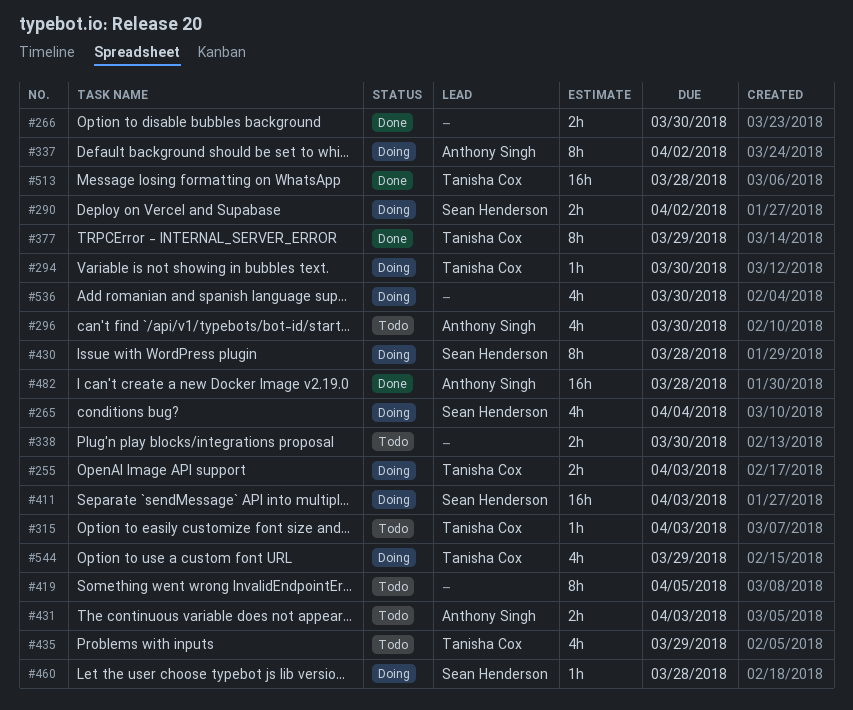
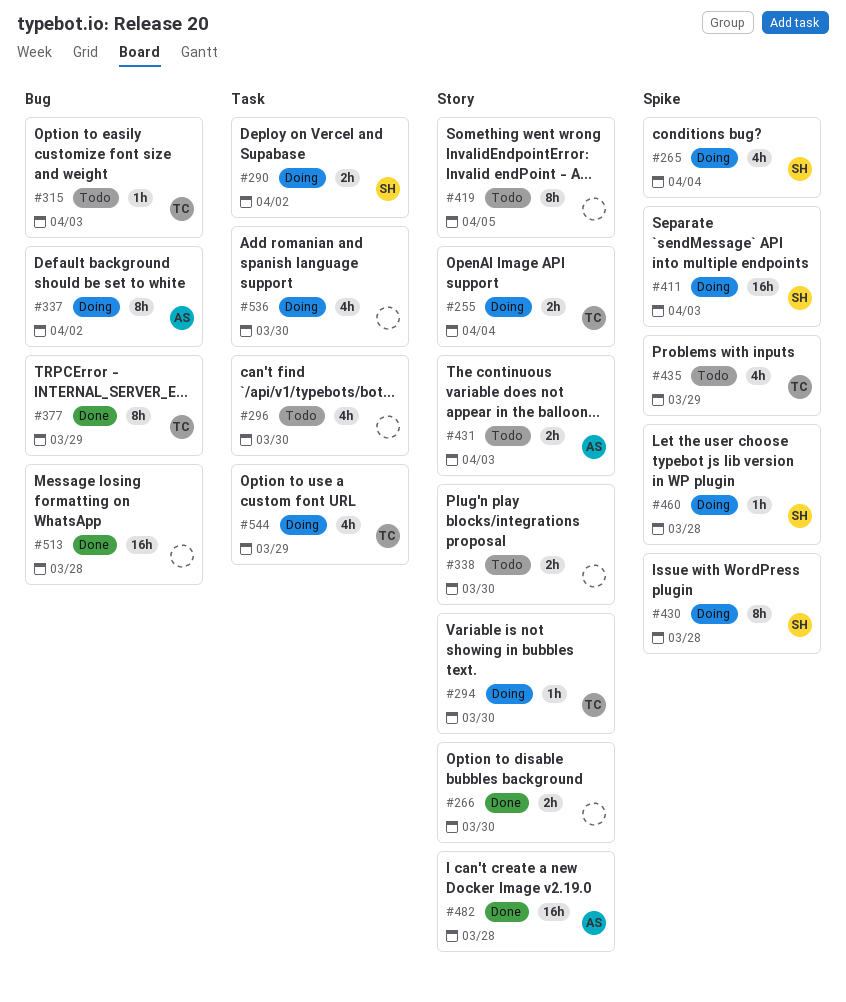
#255, due: Apr 3 -> Apr 4
#296, owner: Anthony Singh -> none
#513, owner: Tanisha Cox -> none

